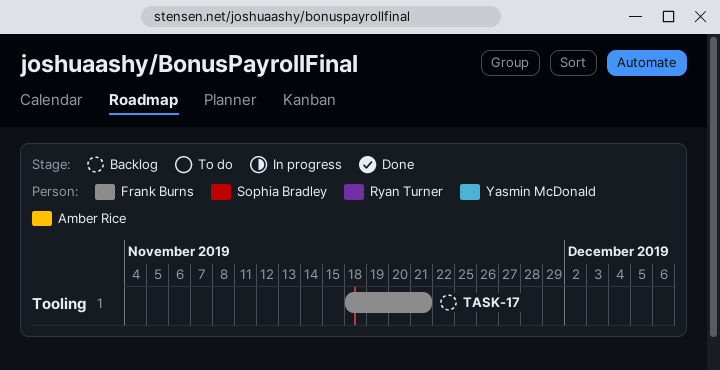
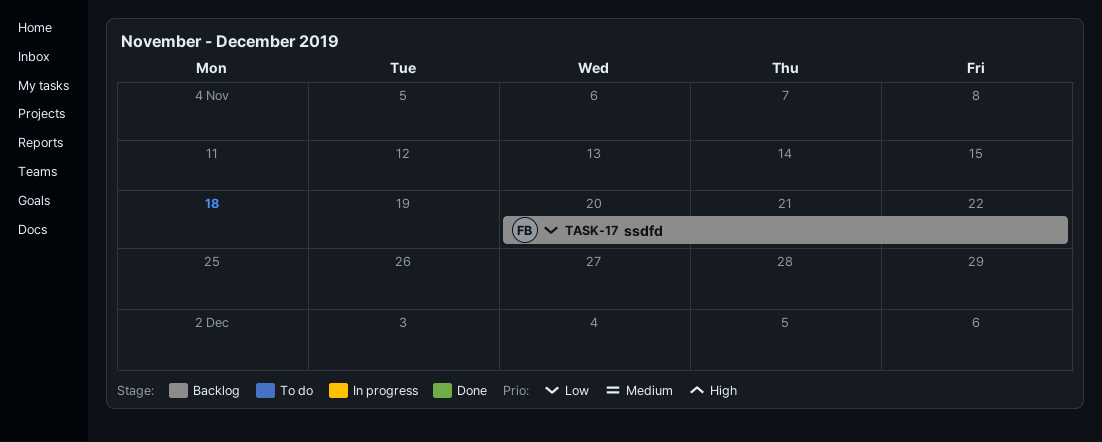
TASK-17, start: Nov 18 -> Nov 20
TASK-17, due: Nov 21 -> Nov 22

